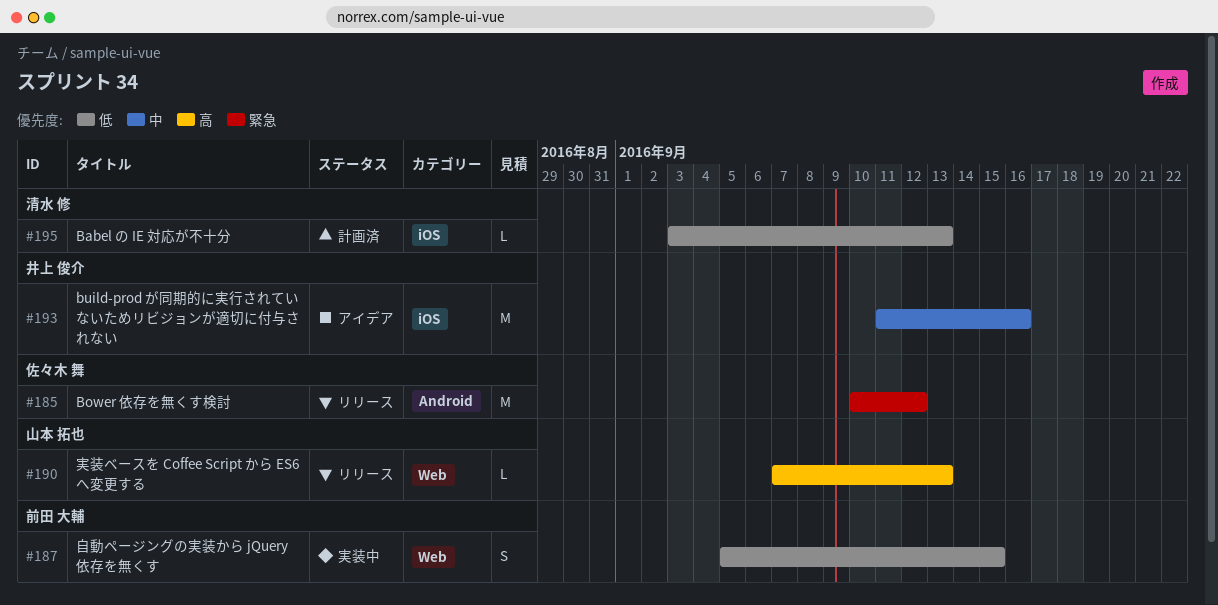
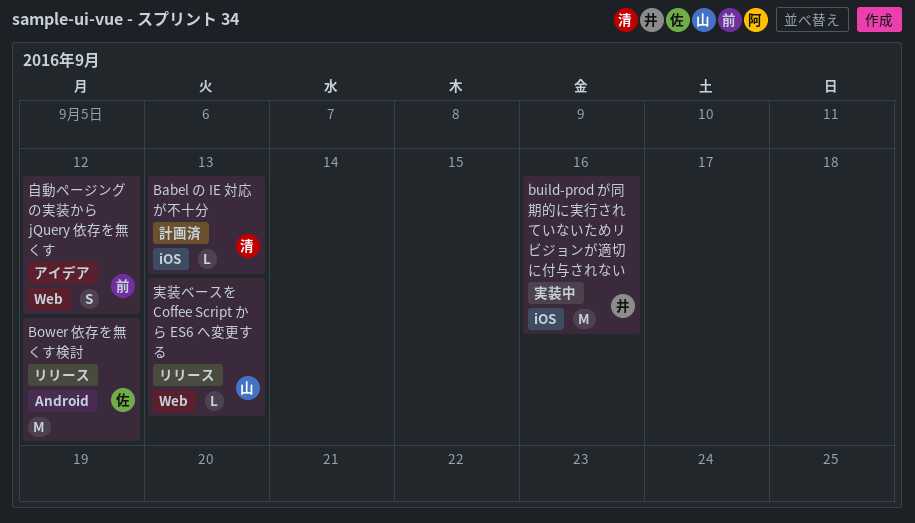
build-prod が同期的に実行されていないためリビジョンが適切に付与されない, status: アイデア -> 実装中
自動ページングの実装から jQuery 依存を無くす, status: 実装中 -> アイデア
自動ページングの実装から jQuery 依存を無くす, due: Sep 15 -> Sep 12

